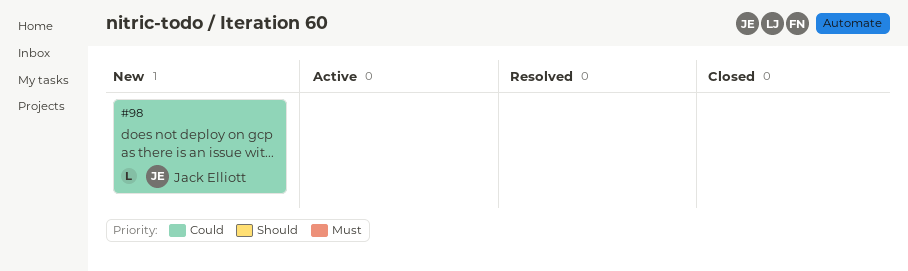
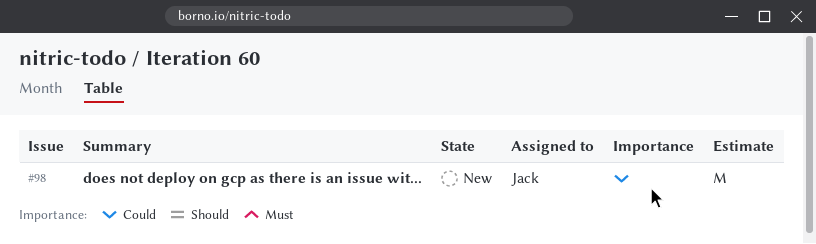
#98, estimate: L -> M

